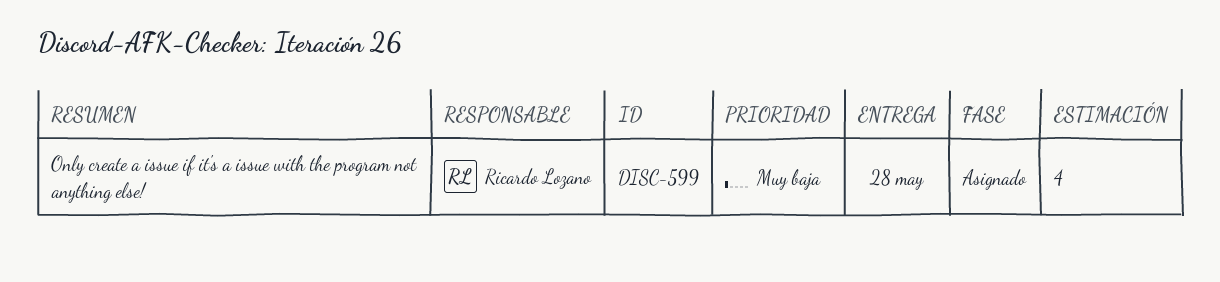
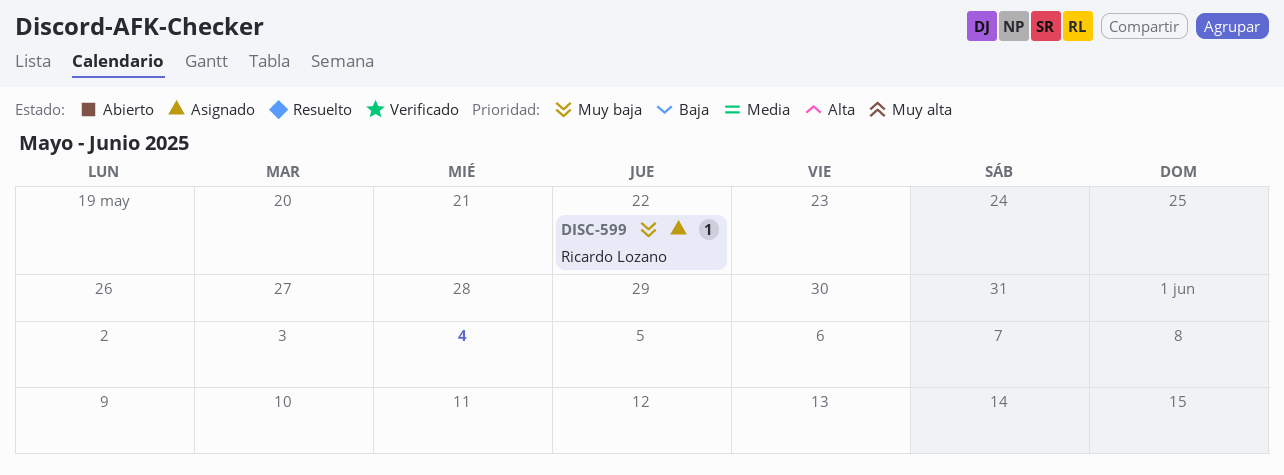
DISC-599, estimate: 4 -> 1
DISC-599, due: May 28 -> May 22

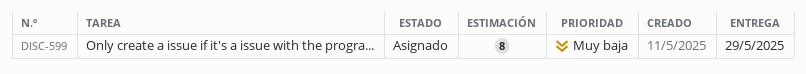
DISC-599, estimate: 1 -> 8
DISC-599, due: May 22 -> May 29

